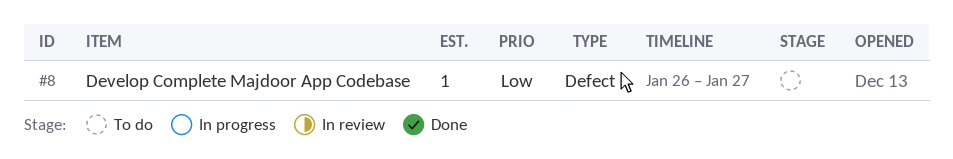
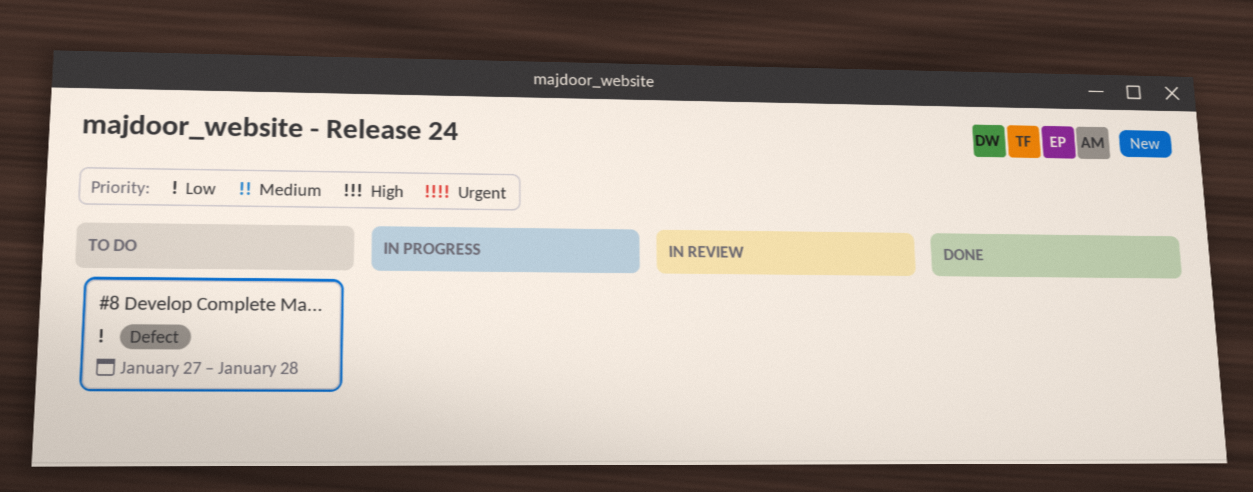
#8, start: Jan 26 -> Jan 27
#8, due: Jan 27 -> Jan 28

